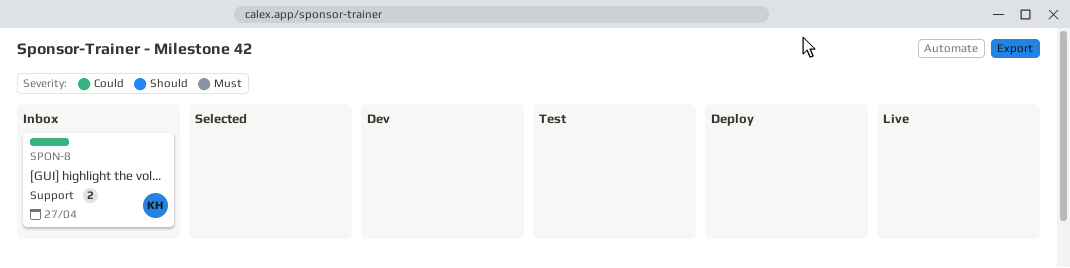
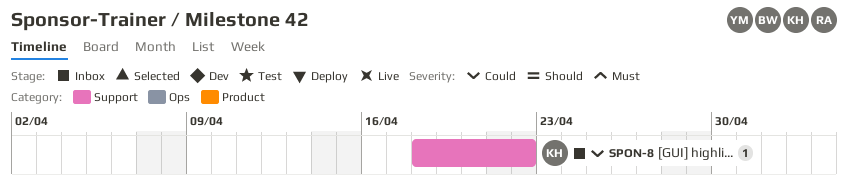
SPON-8, estimate: 2 -> 1
SPON-8, due: Apr 27 -> Apr 22

